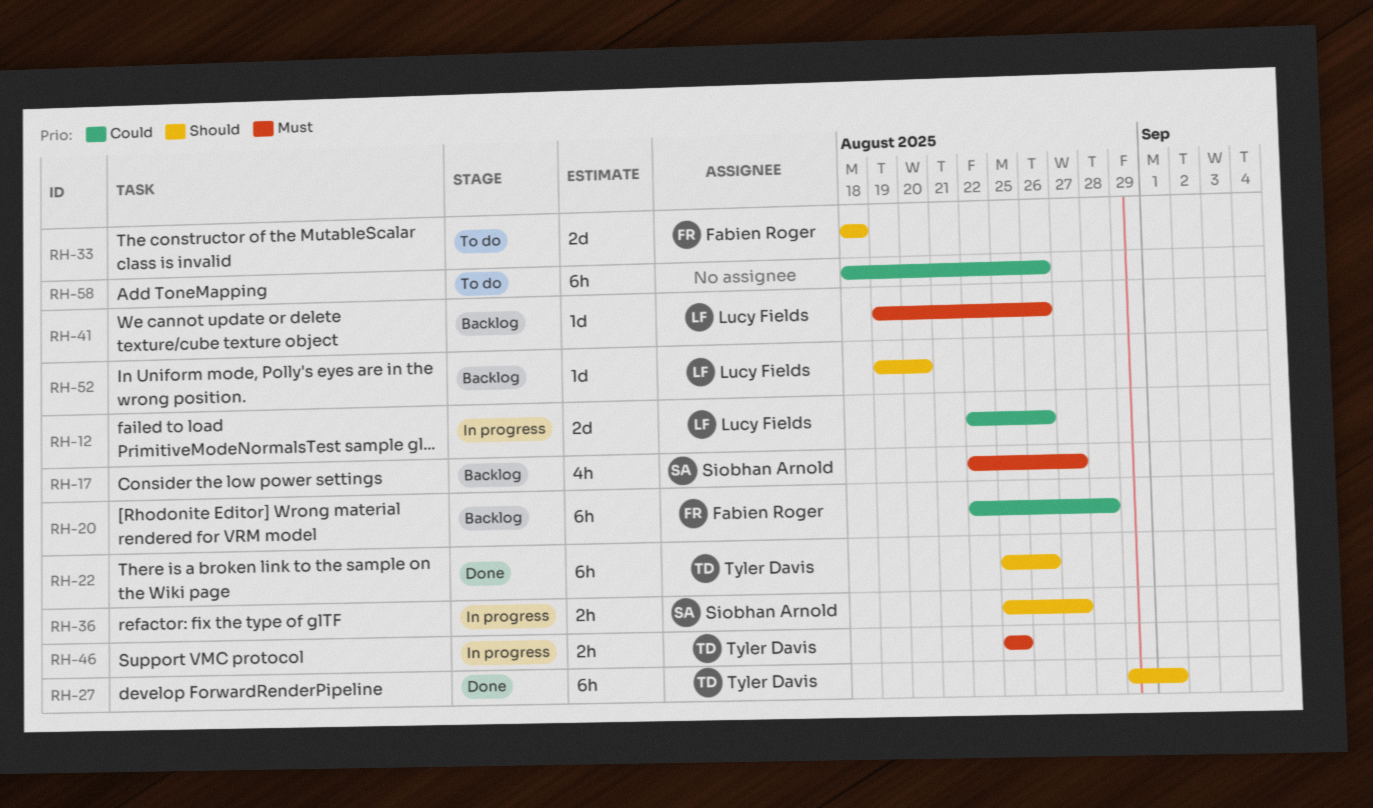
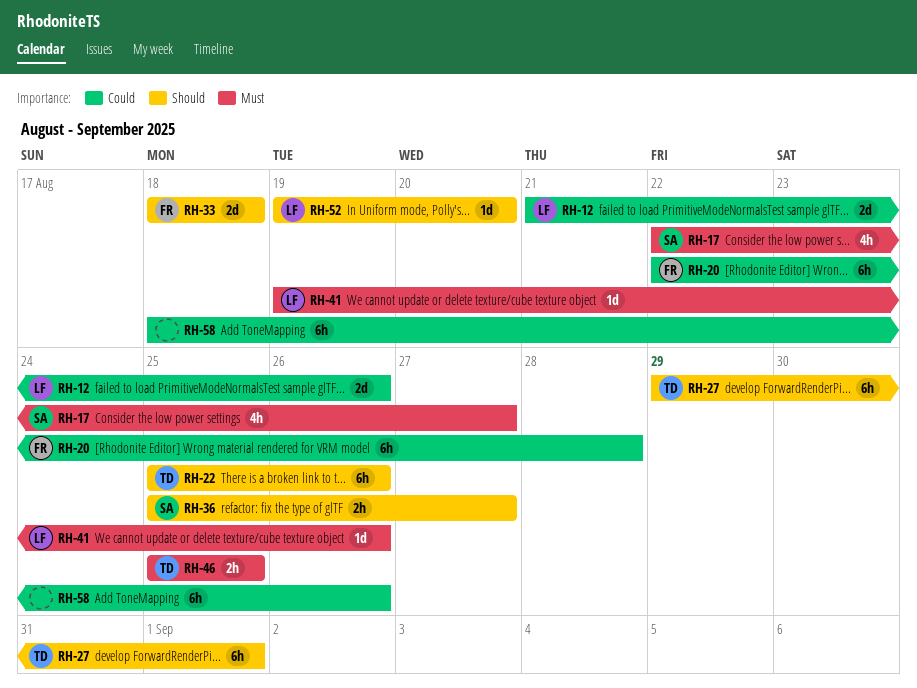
RH-12, start: Aug 22 -> Aug 21

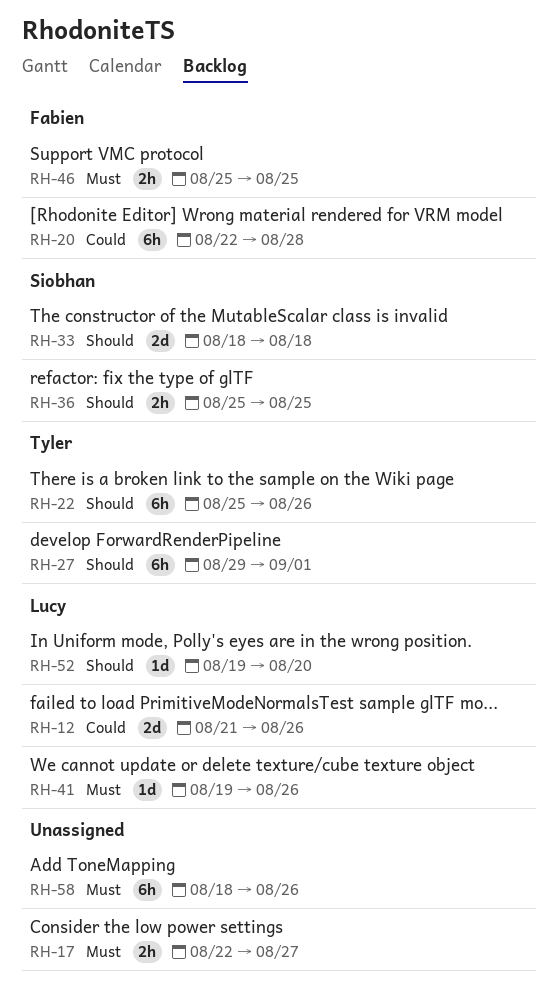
RH-17, owner: Siobhan -> none
RH-17, estimate: 4h -> 2h
RH-33, owner: Fabien -> Siobhan
RH-36, due: Aug 27 -> Aug 25
RH-46, owner: Tyler -> Fabien
RH-58, priority: Could -> Must

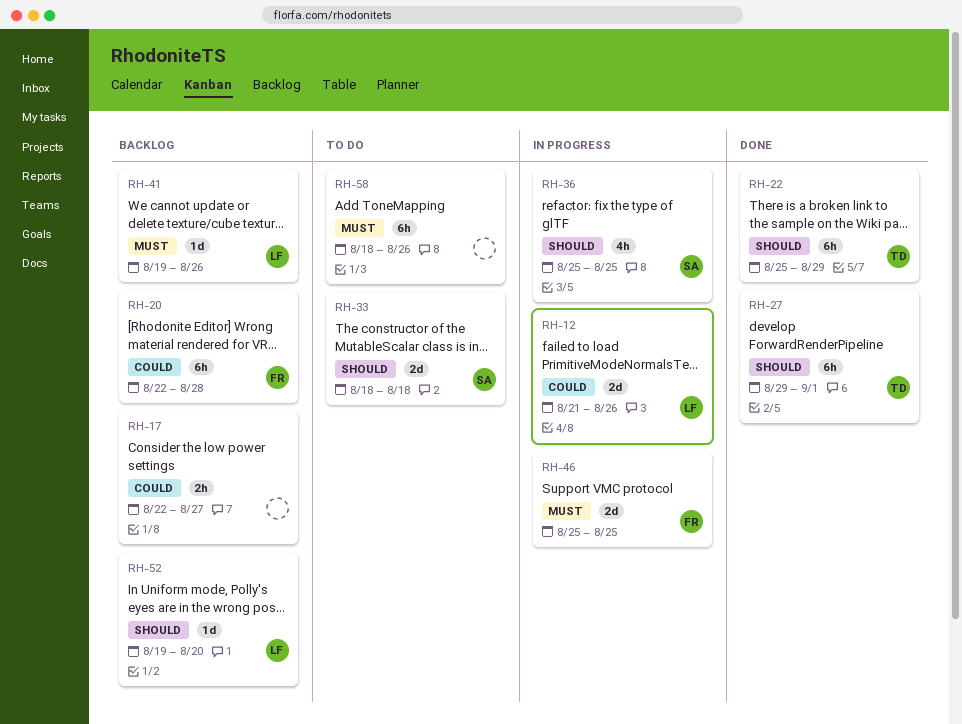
RH-17, priority: Must -> Could
RH-22, due: Aug 26 -> Aug 29
RH-36, estimate: 2h -> 4h
RH-46, estimate: 2h -> 2d

